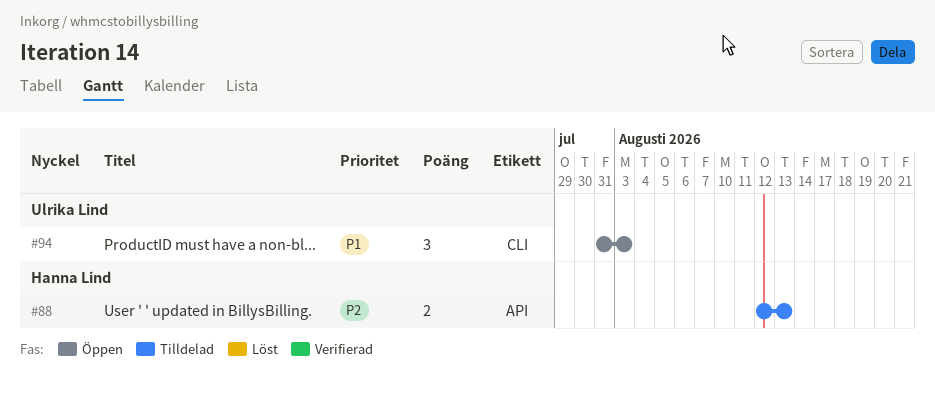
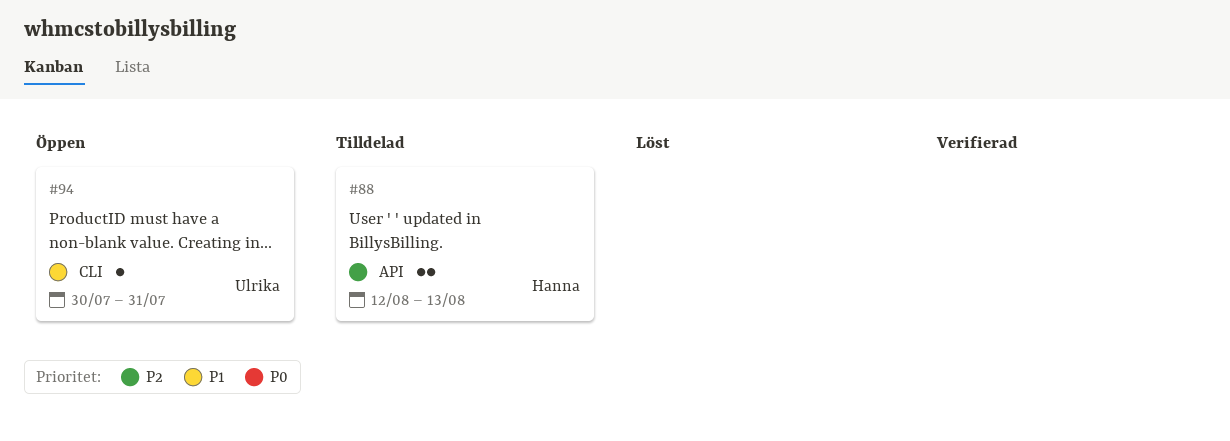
#94, estimate: 3 -> 1
#94, start: Jul 31 -> Jul 30
#94, due: Aug 3 -> Jul 31

